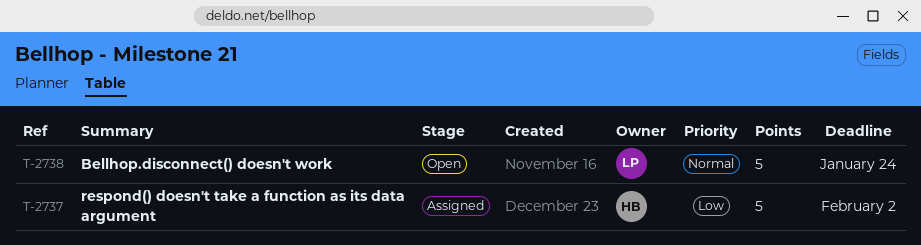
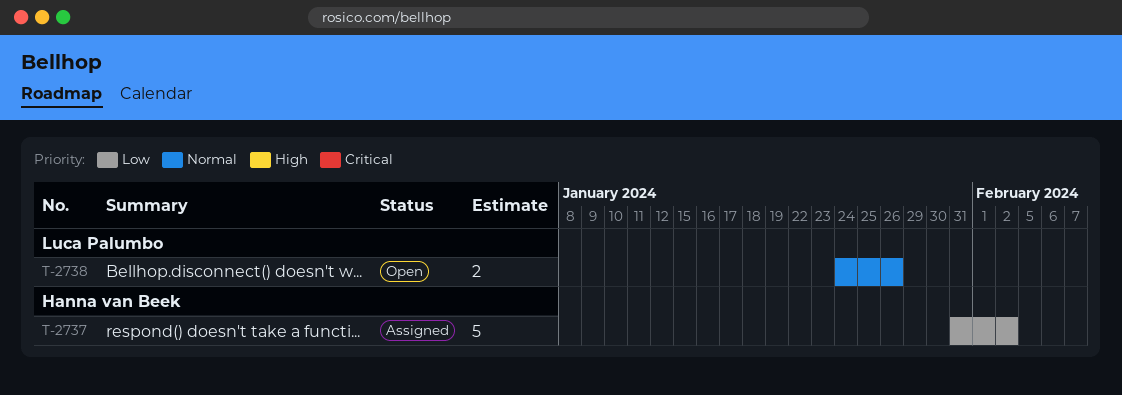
T-2738, estimate: 5 -> 2
T-2738, due: Jan 24 -> Jan 26

